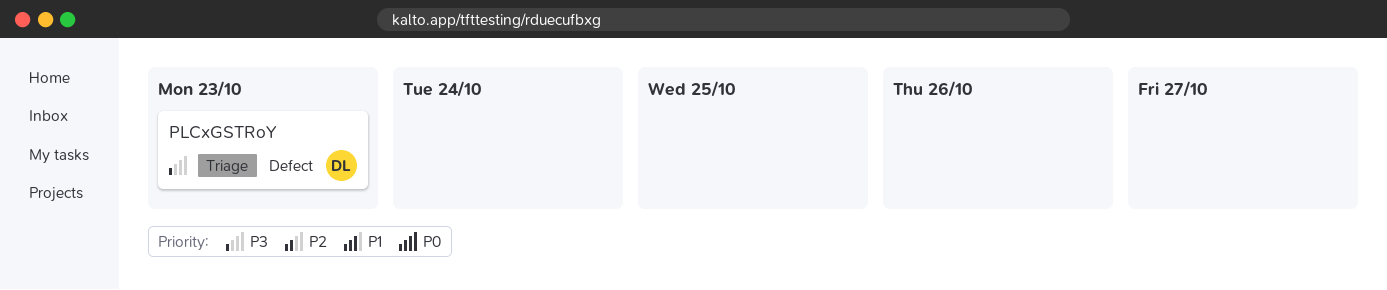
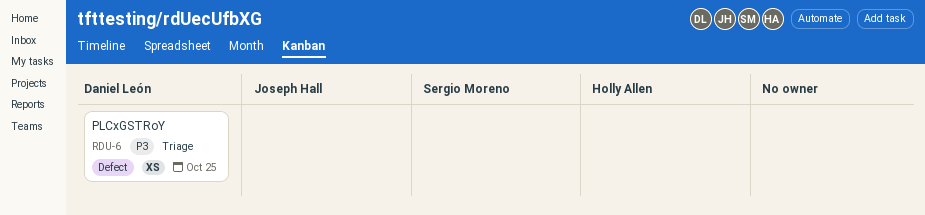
PLCxGSTRoY, due: Oct 23 -> Oct 25

